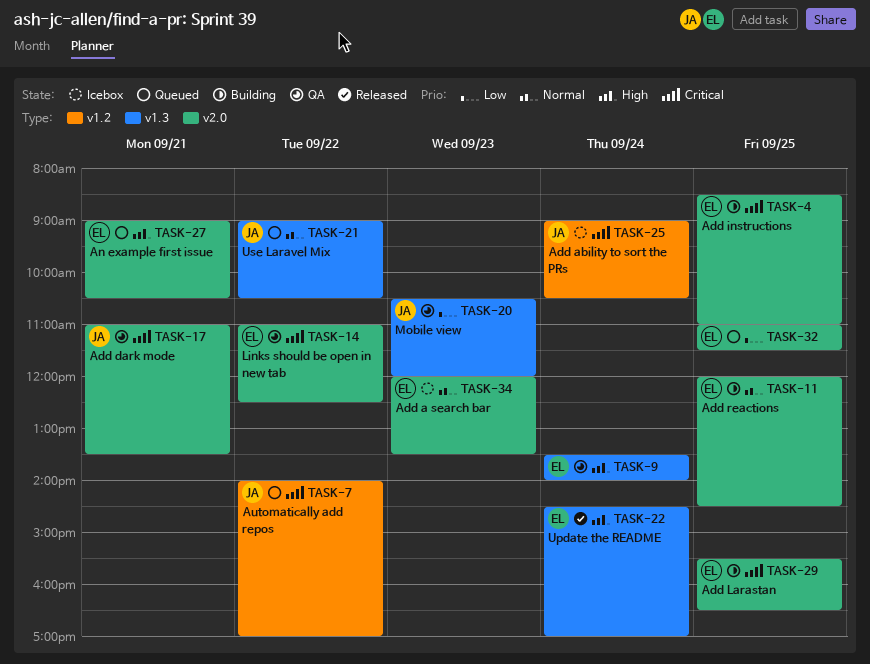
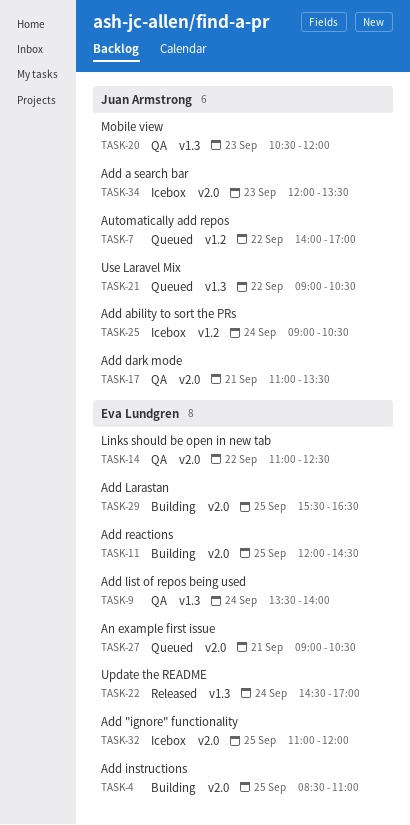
TASK-32, status: Queued -> Icebox
TASK-32, ends: 11:30 -> 12:00
TASK-34, owner: Eva Lundgren -> Juan Armstrong

